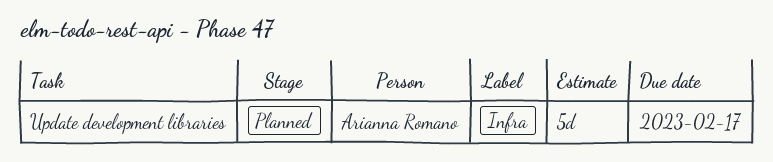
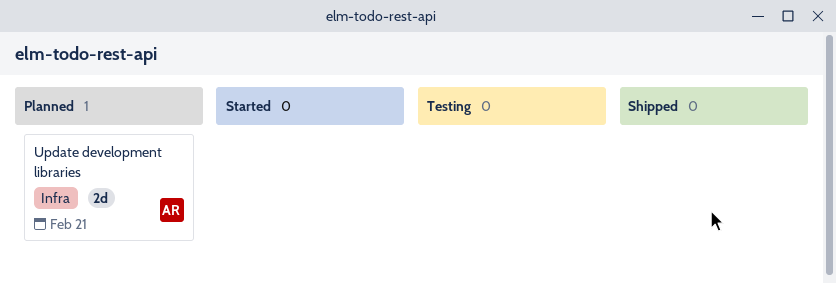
Update development libraries, estimate: 5d -> 2d
Update development libraries, due: Feb 17 -> Feb 21

